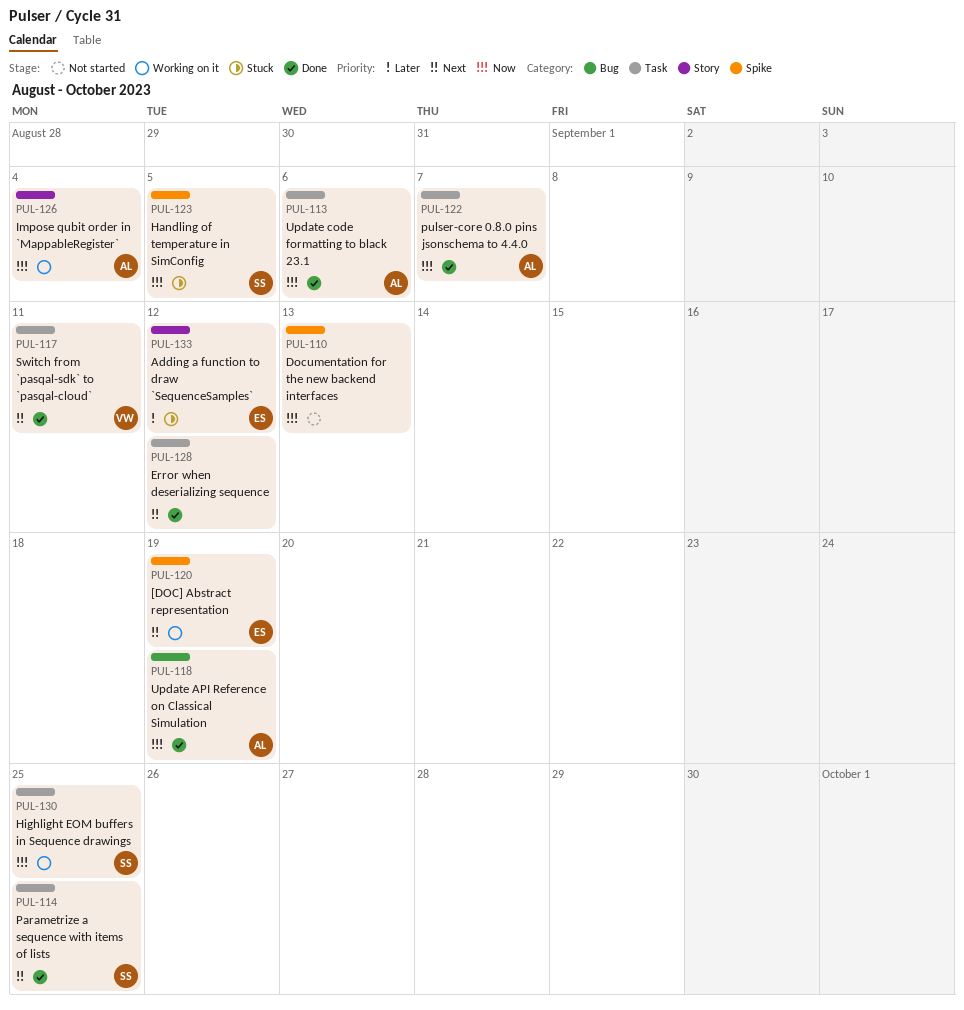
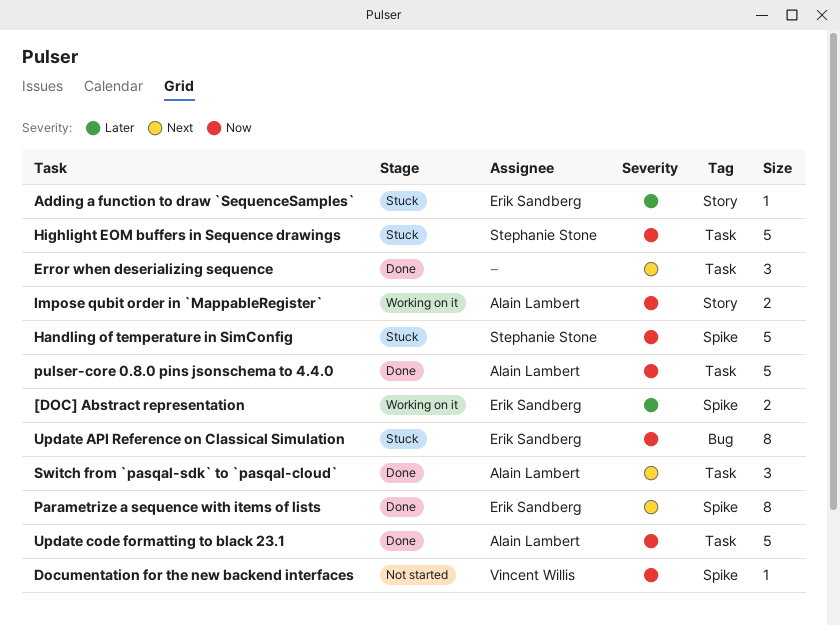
[DOC] Abstract representation, priority: Next -> Later
Documentation for the new backend interfaces, owner: none -> Vincent Willis
Highlight EOM buffers in Sequence drawings, status: Working on it -> Stuck
Parametrize a sequence with items of lists, owner: Stephanie Stone -> Erik Sandberg
Parametrize a sequence with items of lists, label: Task -> Spike
Switch from `pasqal-sdk` to `pasqal-cloud`, owner: Vincent Willis -> Alain Lambert
Update API Reference on Classical Simulation, status: Done -> Stuck
Update API Reference on Classical Simulation, owner: Alain Lambert -> Erik Sandberg

